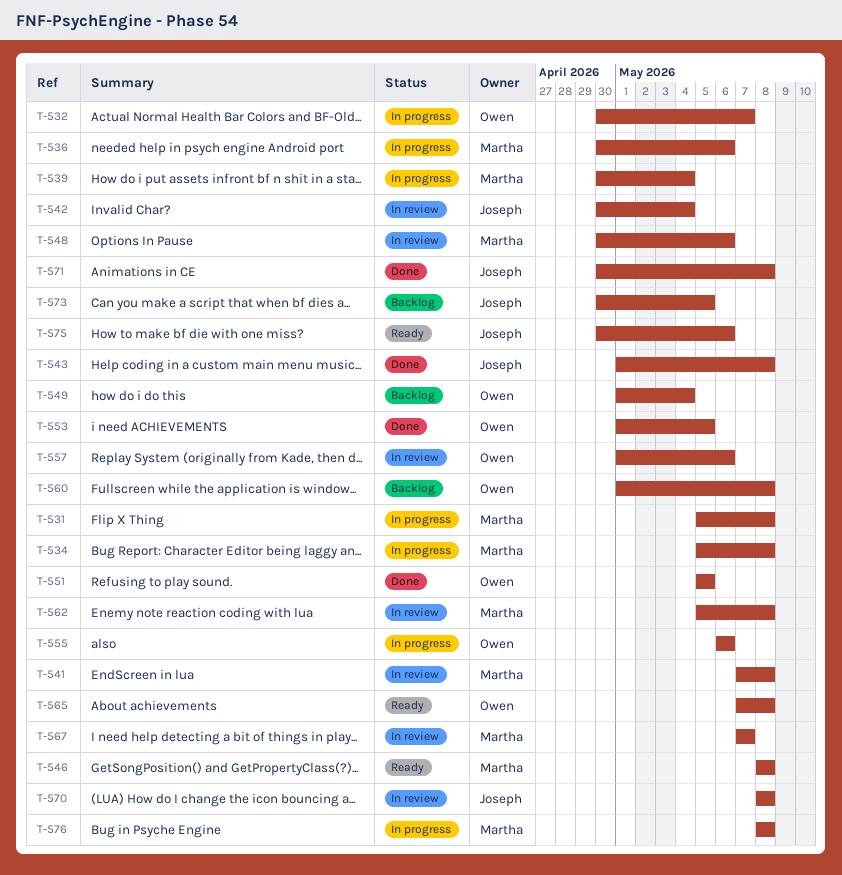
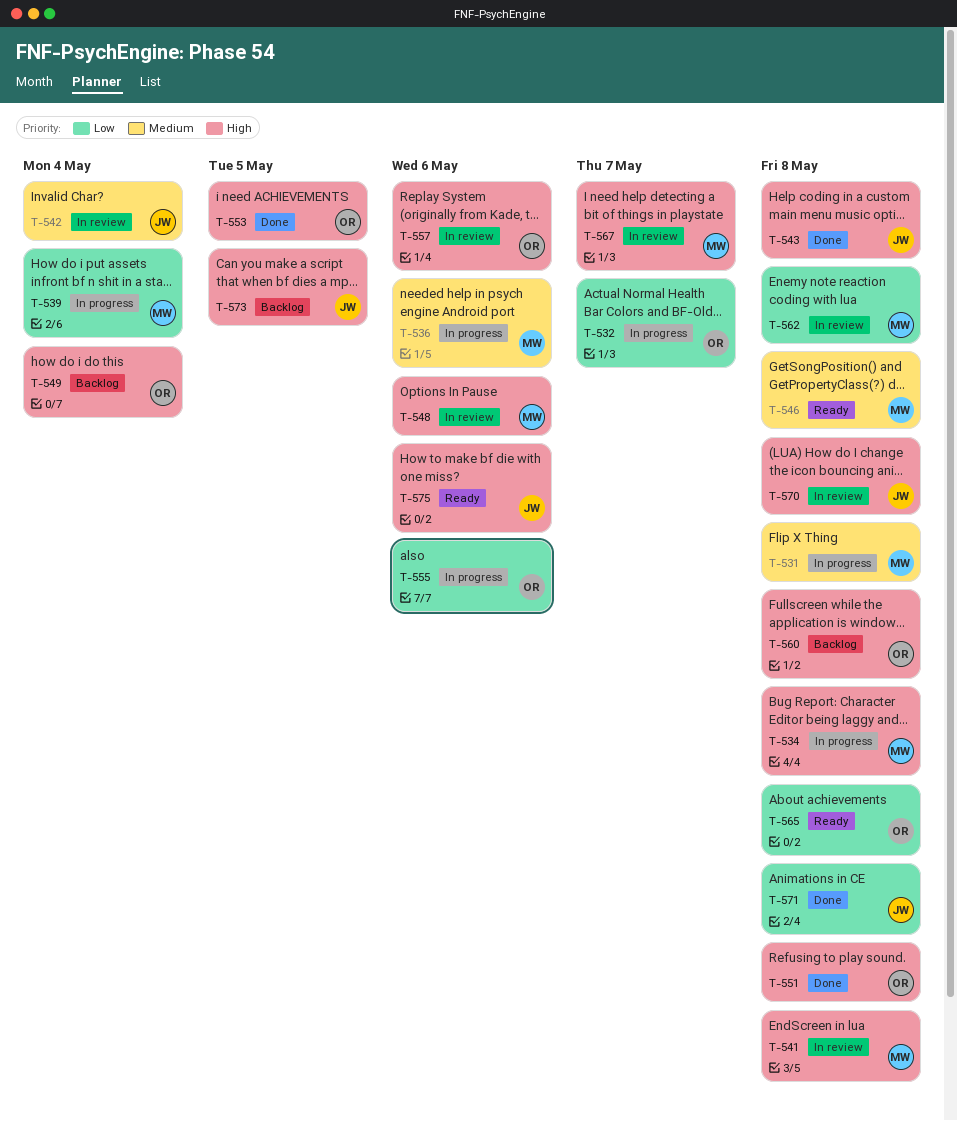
T-551, due: May 5 -> May 8
T-576: present -> none

